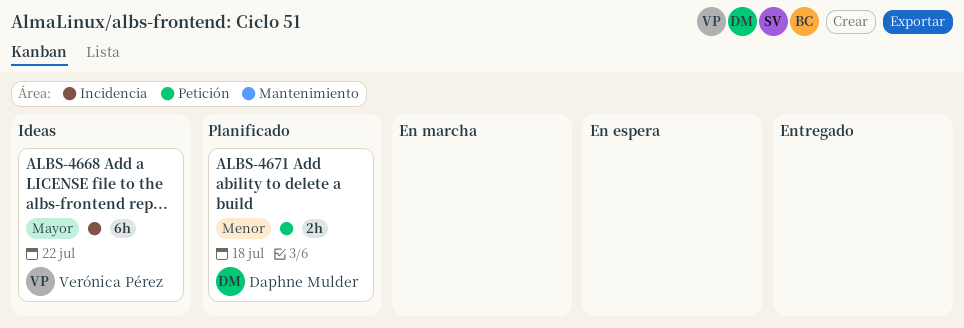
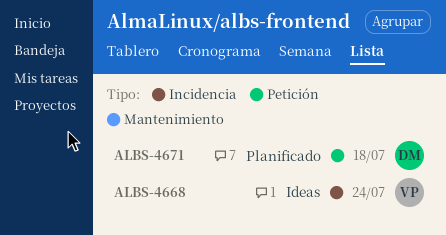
ALBS-4668, due: Jul 22 -> Jul 24

